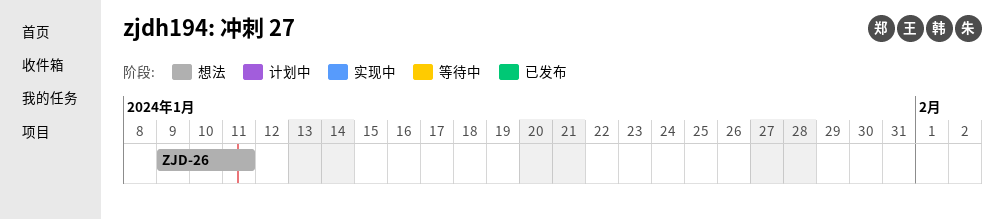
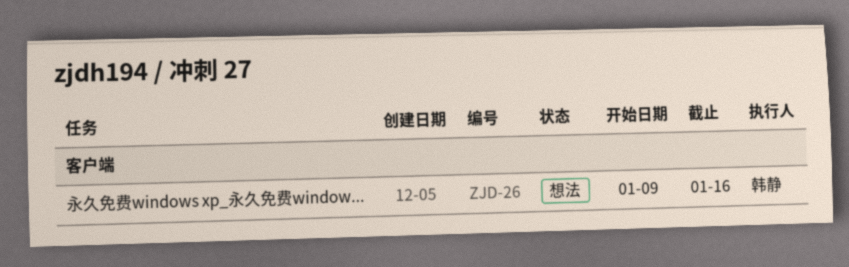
ZJD-26, due: Jan 11 -> Jan 16

